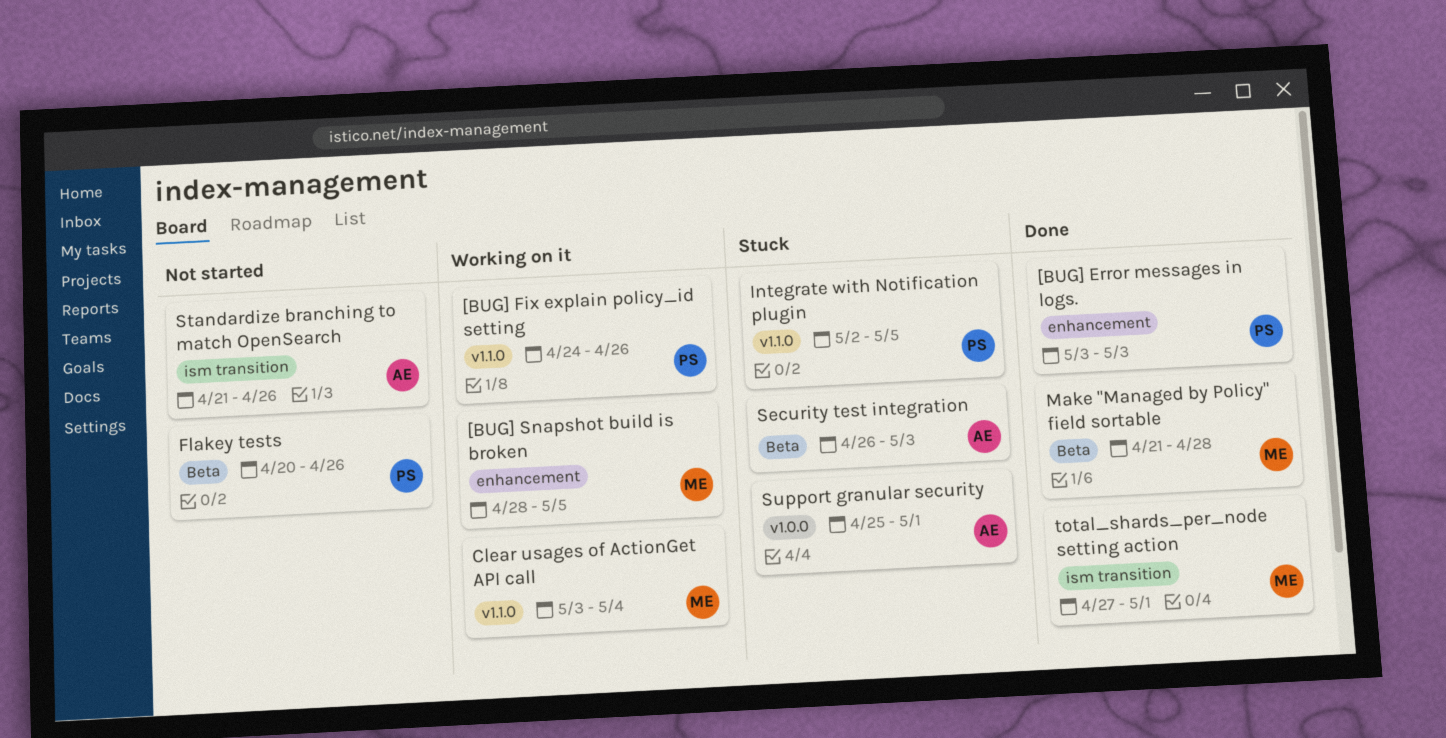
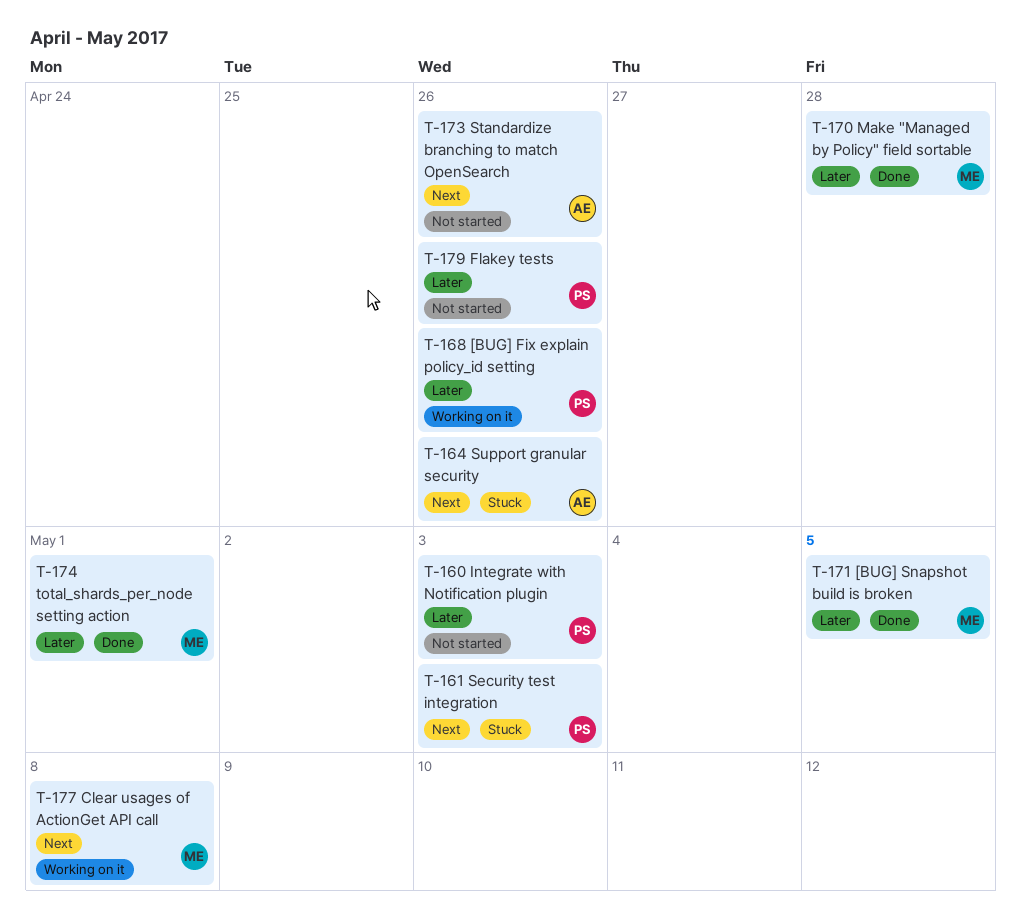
[BUG] Error messages in logs.: present -> none
[BUG] Snapshot build is broken, status: Working on it -> Done
Clear usages of ActionGet API call, due: May 4 -> May 8
Integrate with Notification plugin, status: Stuck -> Not started
Integrate with Notification plugin, due: May 5 -> May 3
Security test integration, owner: AE -> PS
Support granular security, due: May 1 -> Apr 26

